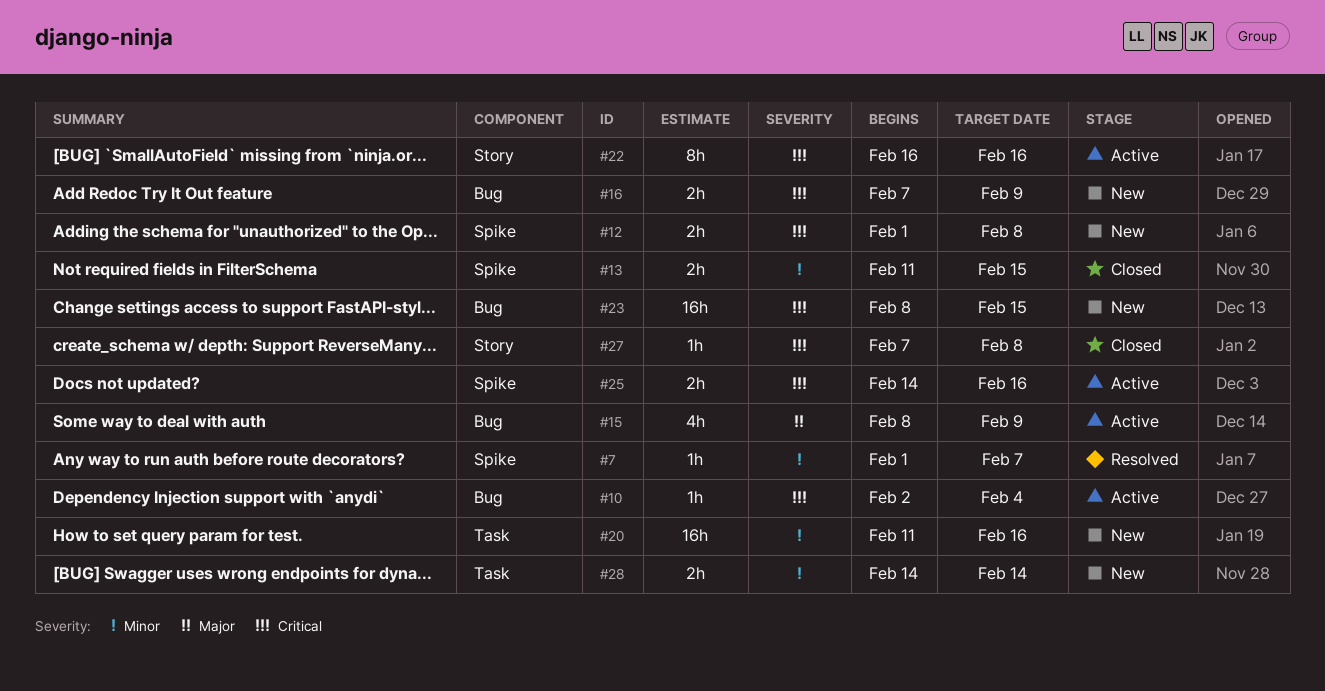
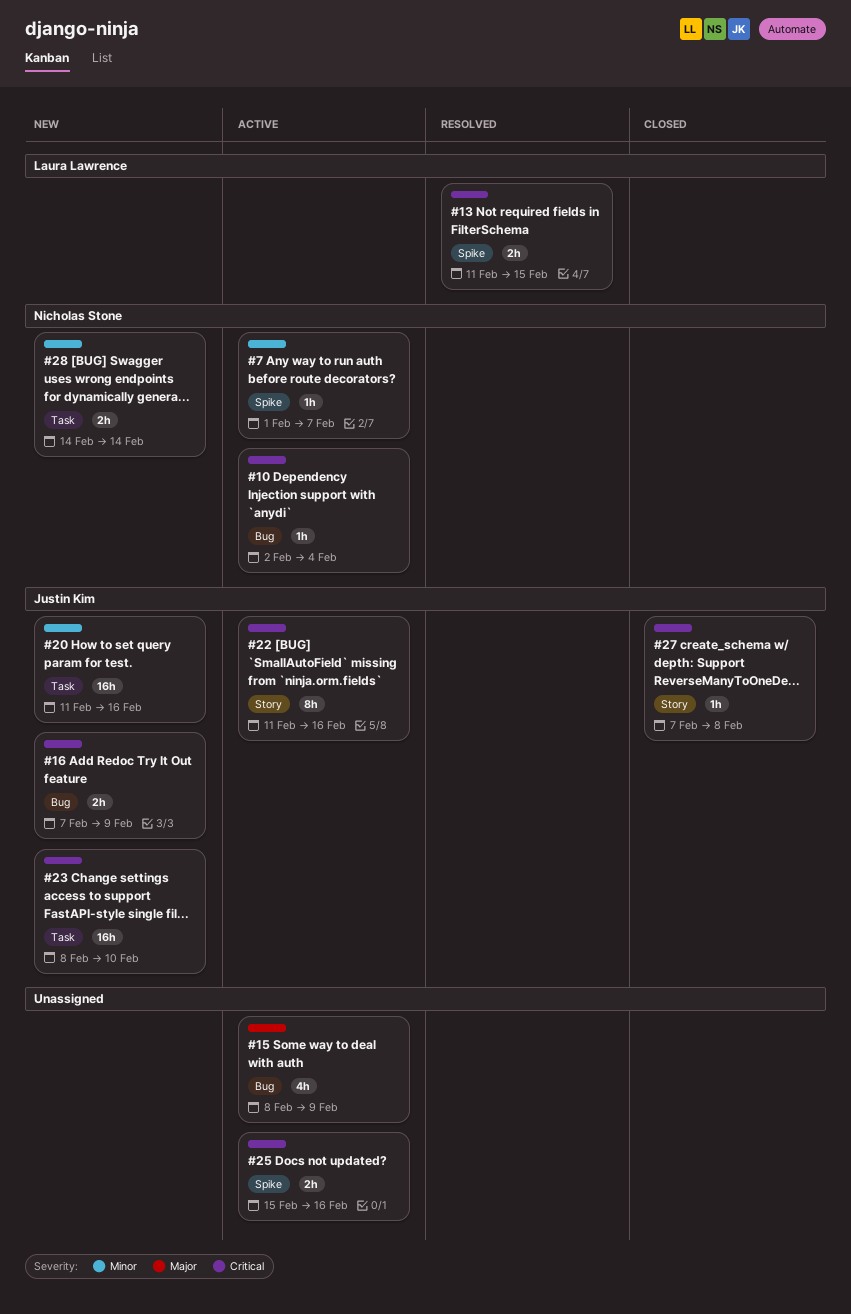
#7, status: Resolved -> Active
#12: present -> none
#13, status: Closed -> Resolved
#13, priority: Minor -> Critical
#22, start: Feb 16 -> Feb 11
#23, label: Bug -> Task
#23, due: Feb 15 -> Feb 10
#25, start: Feb 14 -> Feb 15

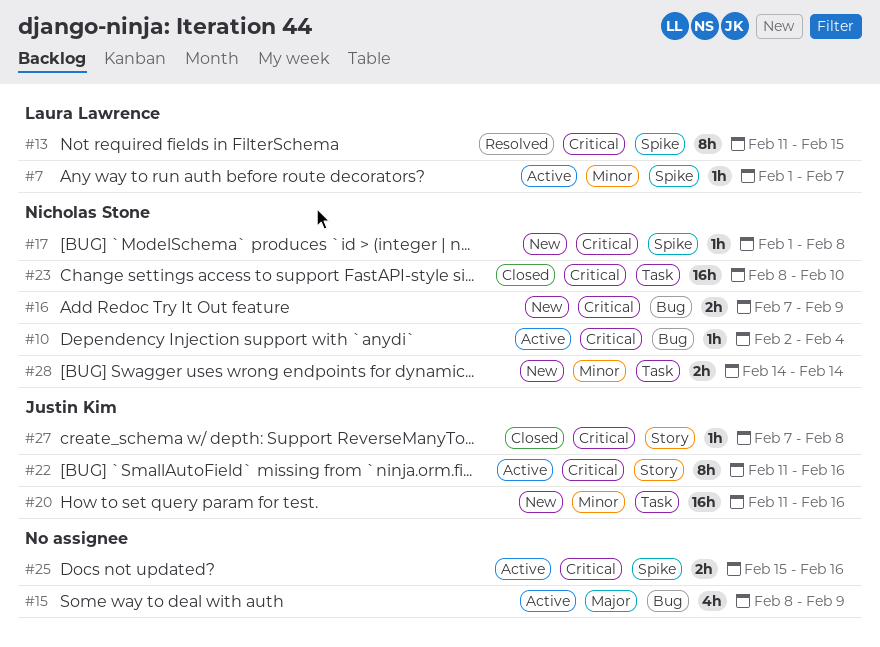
#7, owner: Nicholas Stone -> Laura Lawrence
#13, estimate: 2h -> 8h
#16, owner: Justin Kim -> Nicholas Stone
#17: none -> present
#23, status: New -> Closed
#23, owner: Justin Kim -> Nicholas Stone

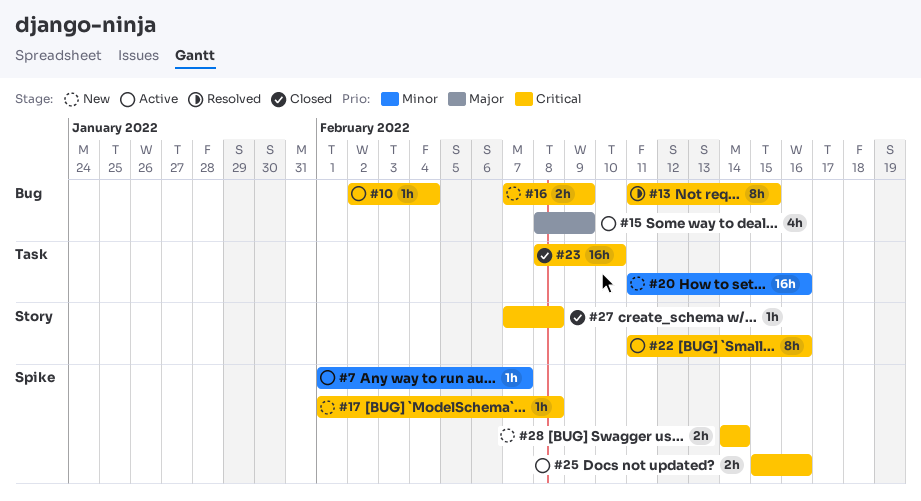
#13, label: Spike -> Bug
#28, priority: Minor -> Critical
#28, label: Task -> Spike

